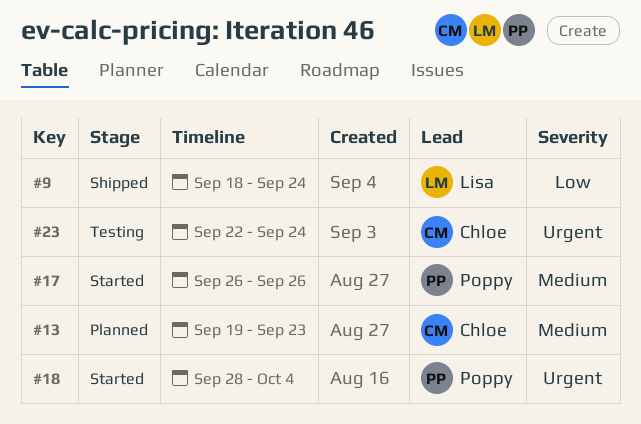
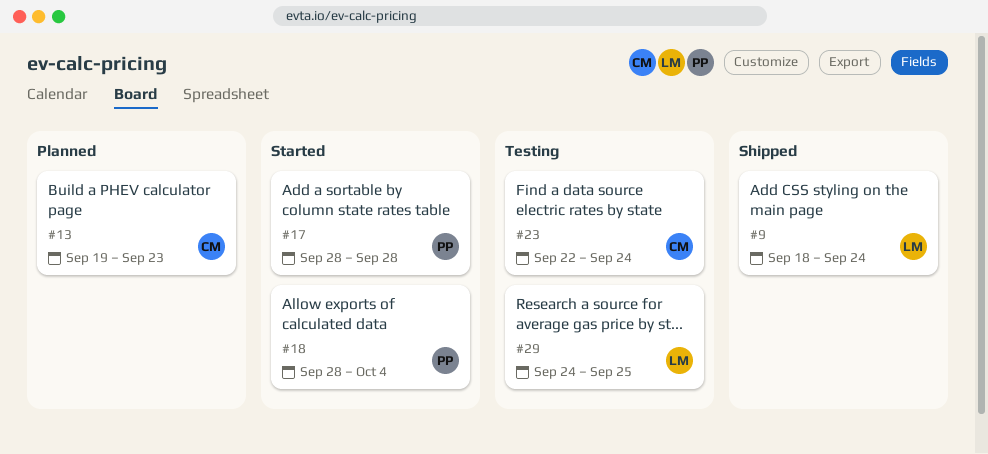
#17, start: Sep 26 -> Sep 28
#17, due: Sep 26 -> Sep 28
#29: none -> present

